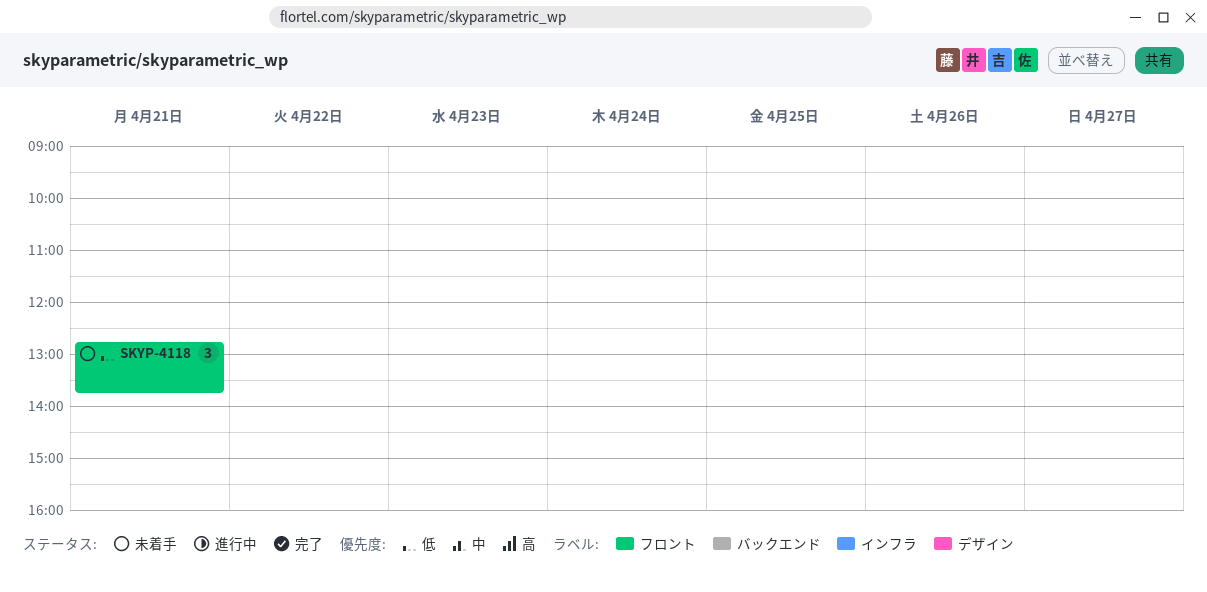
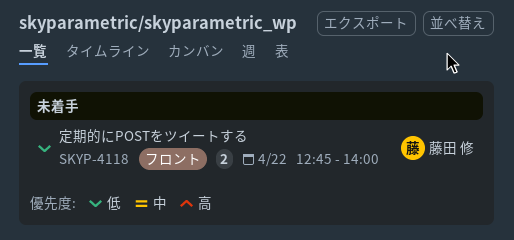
SKYP-4118, estimate: 3 -> 2
SKYP-4118, day: Apr 21 -> Apr 22
SKYP-4118, ends: 13:45 -> 14:00

